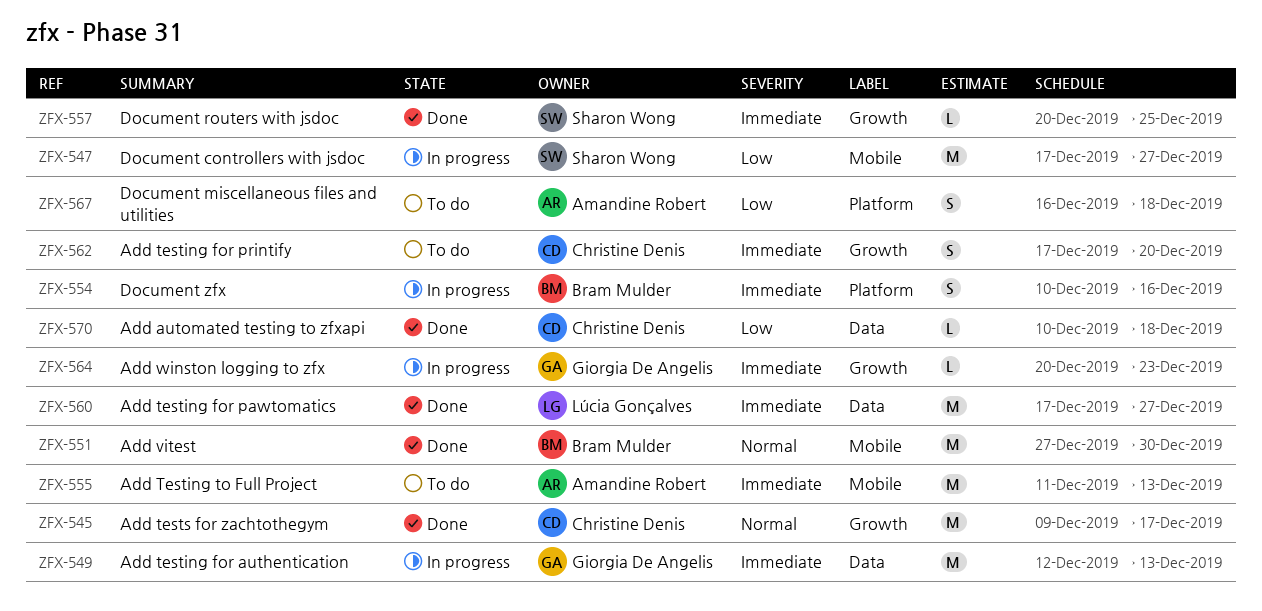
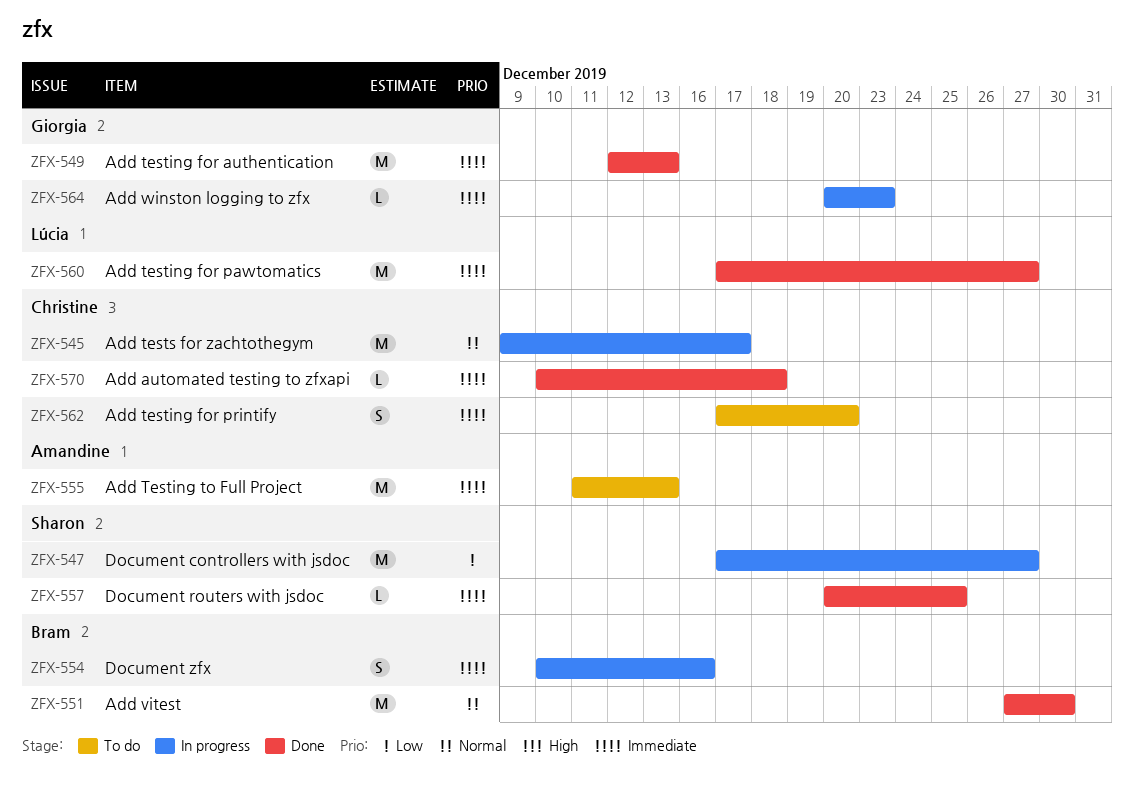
ZFX-545, status: Done -> In progress
ZFX-549, status: In progress -> Done
ZFX-567: present -> none
ZFX-570, priority: Low -> Immediate

